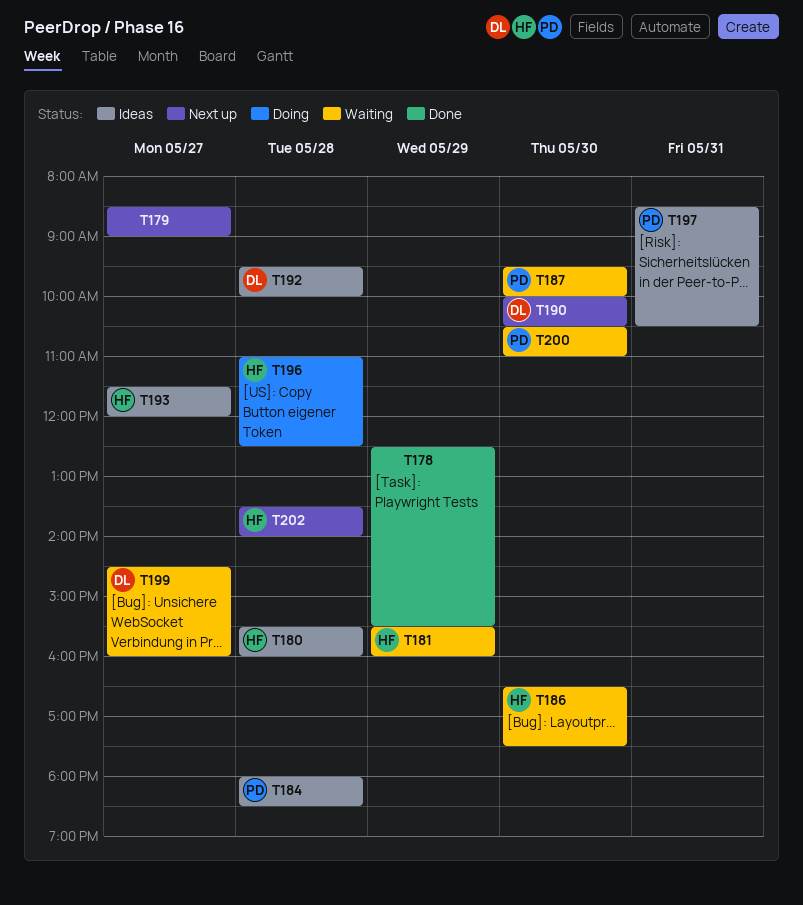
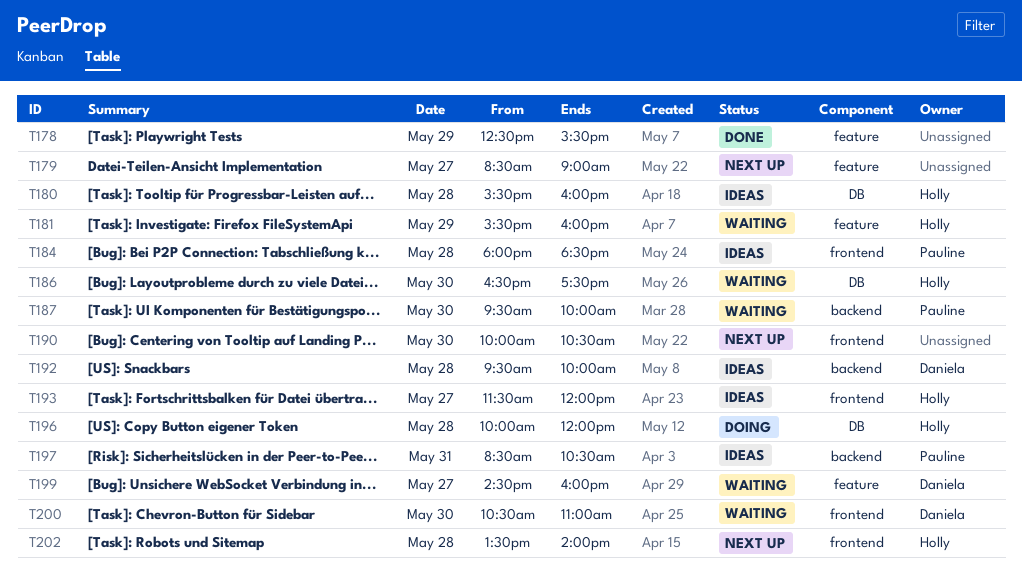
T190, owner: Daniela -> none
T196, begins: 11:00 -> 10:00
T196, ends: 12:30 -> 12:00
T200, owner: Pauline -> Daniela

